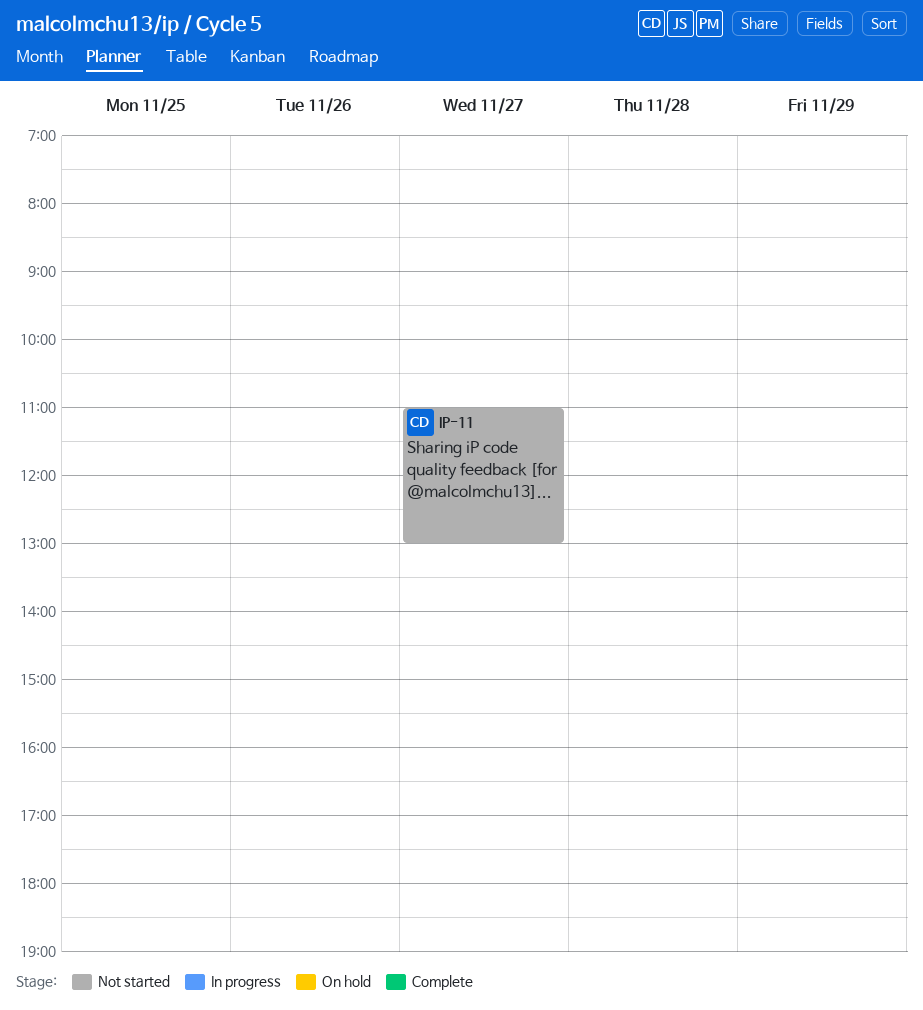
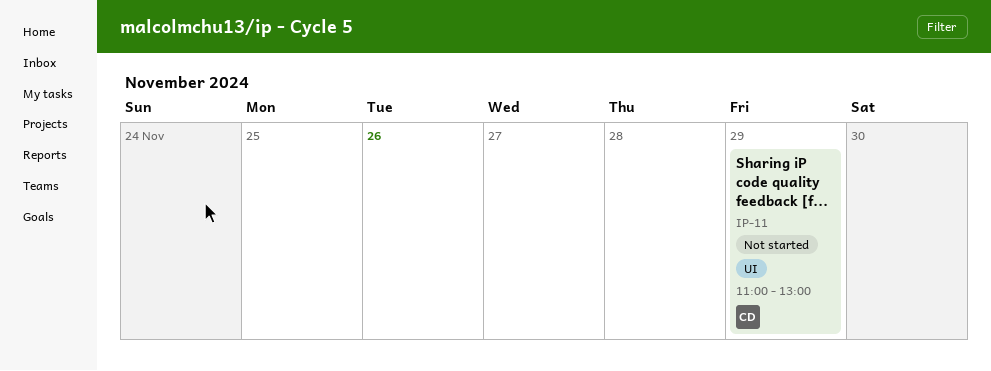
IP-11, day: Nov 27 -> Nov 29

